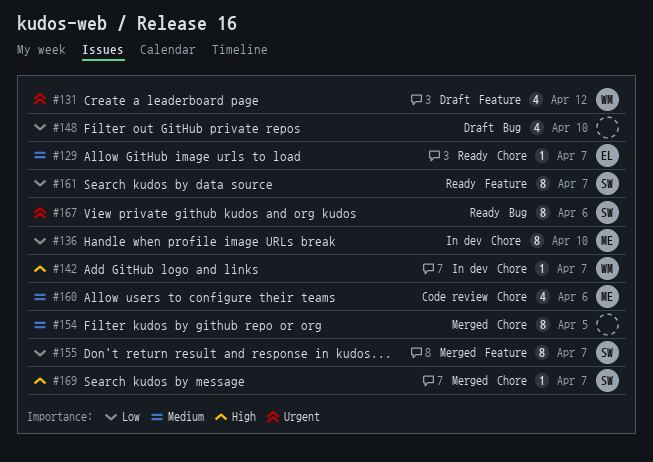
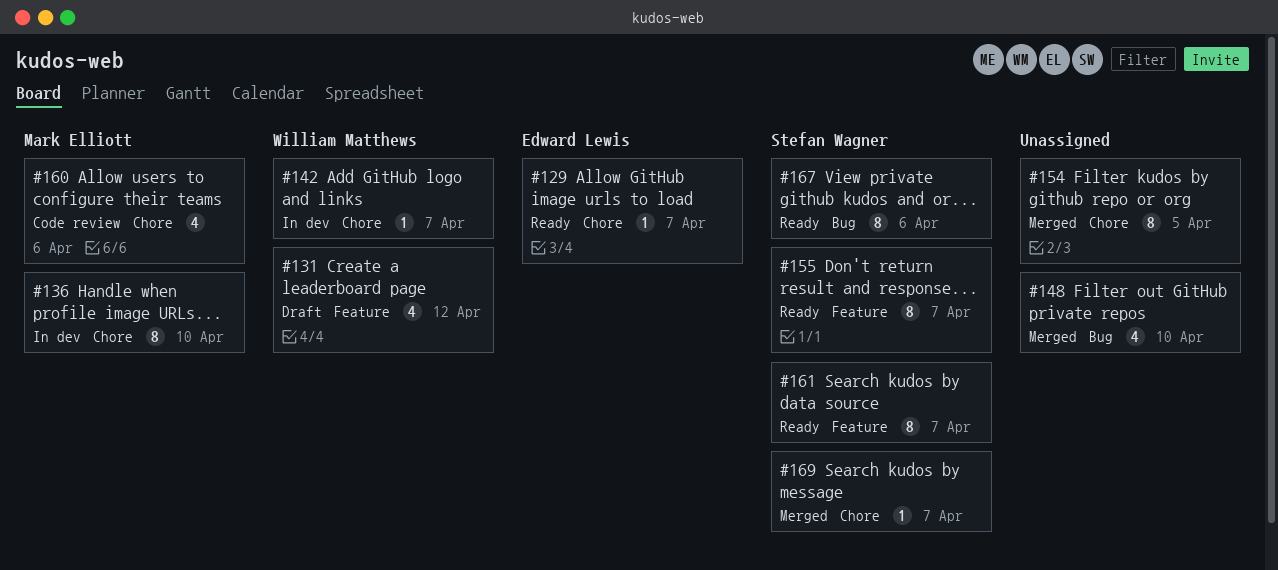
#148, status: Draft -> Merged
#155, status: Merged -> Ready

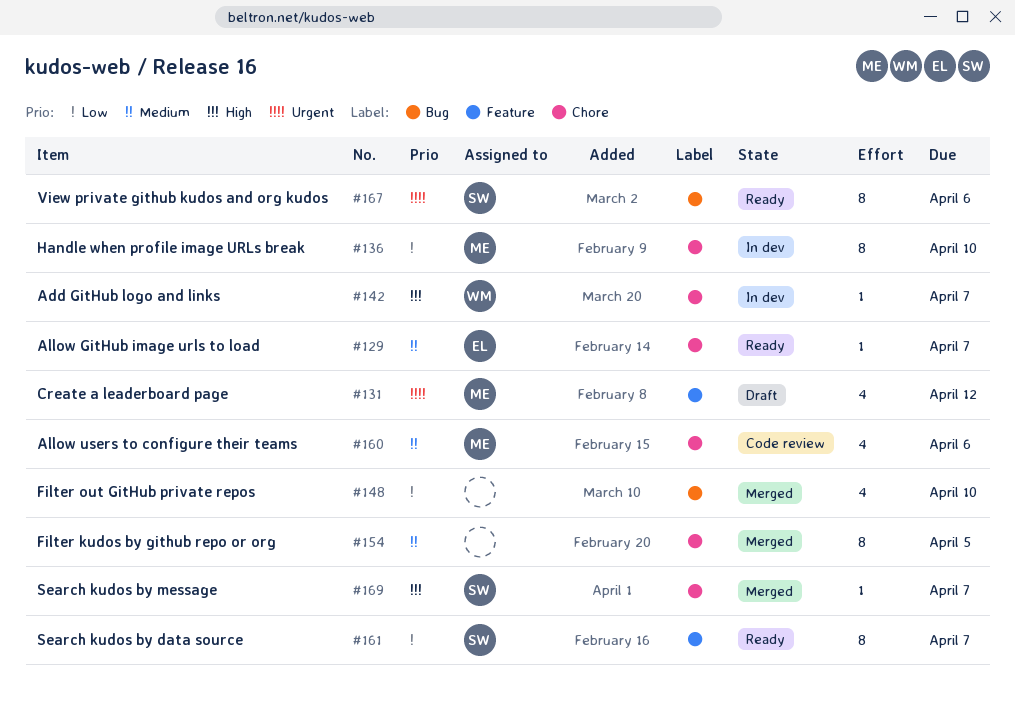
#131, owner: William Matthews -> Mark Elliott
#155: present -> none

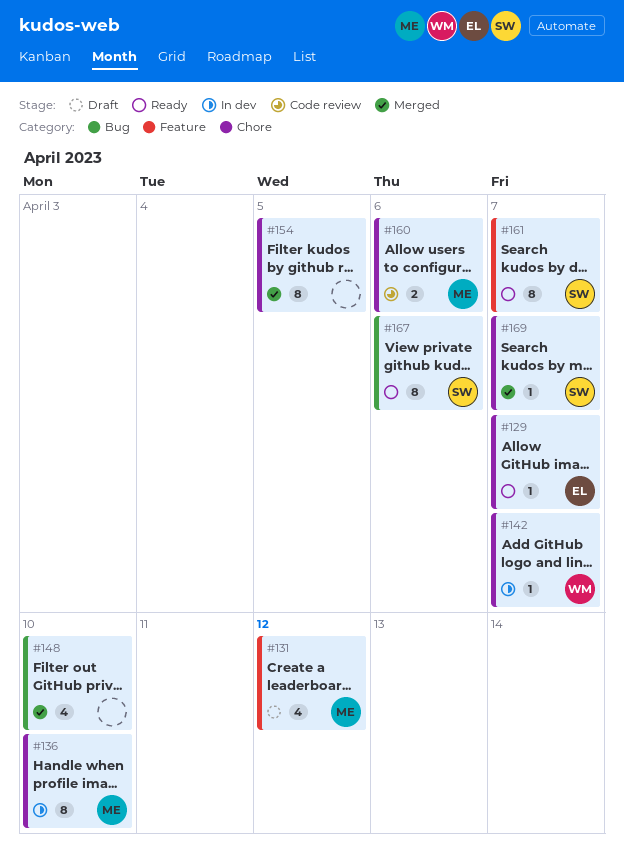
#160, estimate: 4 -> 2

